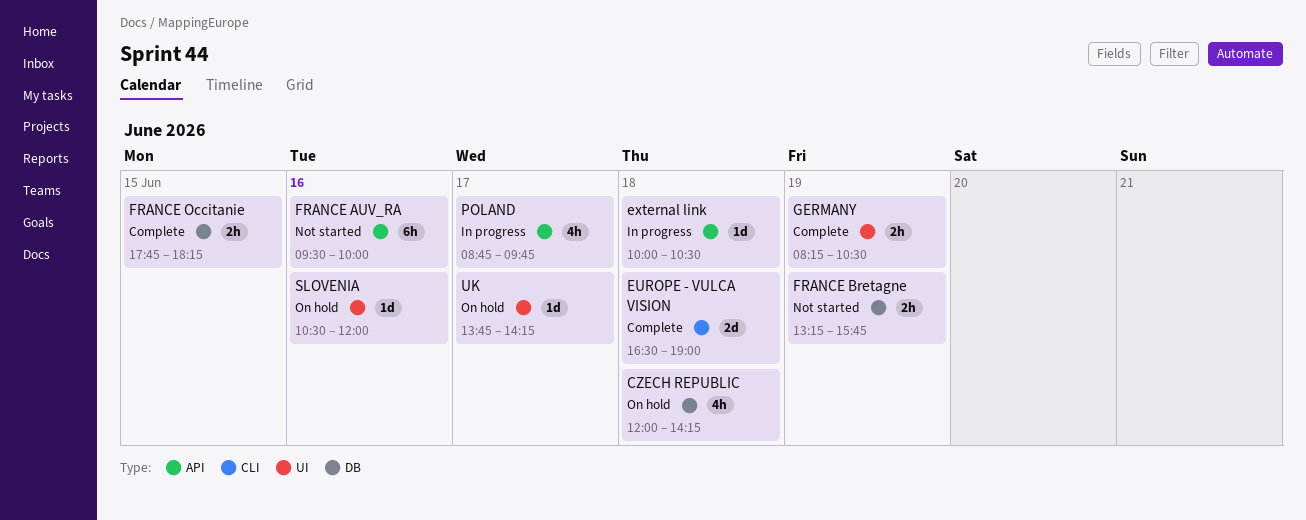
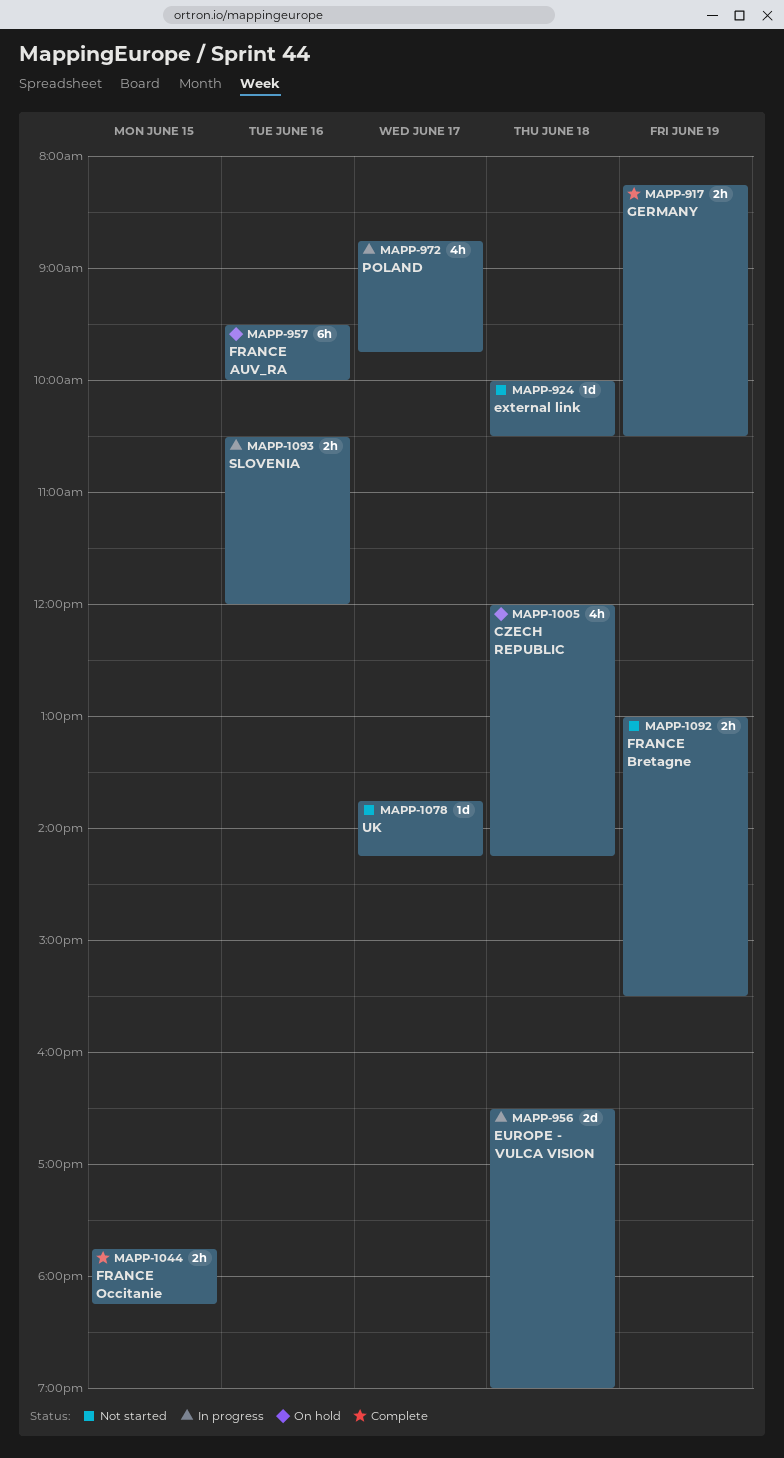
EUROPE - VULCA VISION, status: Complete -> In progress
external link, status: In progress -> Not started
FRANCE AUV_RA, status: Not started -> On hold
FRANCE Bretagne, begins: 13:15 -> 13:00
FRANCE Bretagne, ends: 15:45 -> 15:30
SLOVENIA, status: On hold -> In progress
SLOVENIA, estimate: 1d -> 2h
UK, status: On hold -> Not started

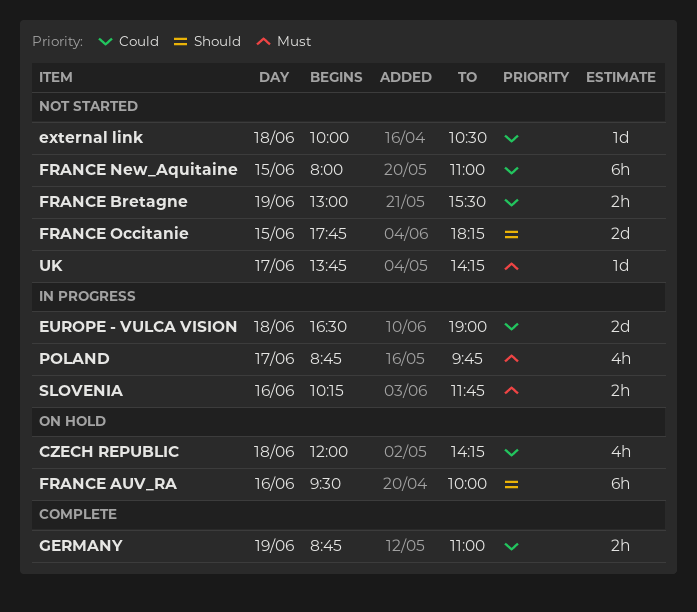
FRANCE New_Aquitaine: none -> present
FRANCE Occitanie, status: Complete -> Not started
FRANCE Occitanie, estimate: 2h -> 2d
GERMANY, begins: 08:15 -> 08:45
GERMANY, ends: 10:30 -> 11:00
SLOVENIA, begins: 10:30 -> 10:15
SLOVENIA, ends: 12:00 -> 11:45

